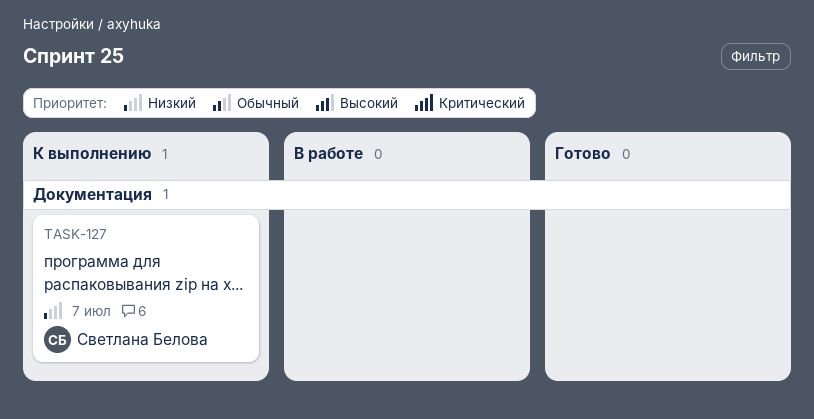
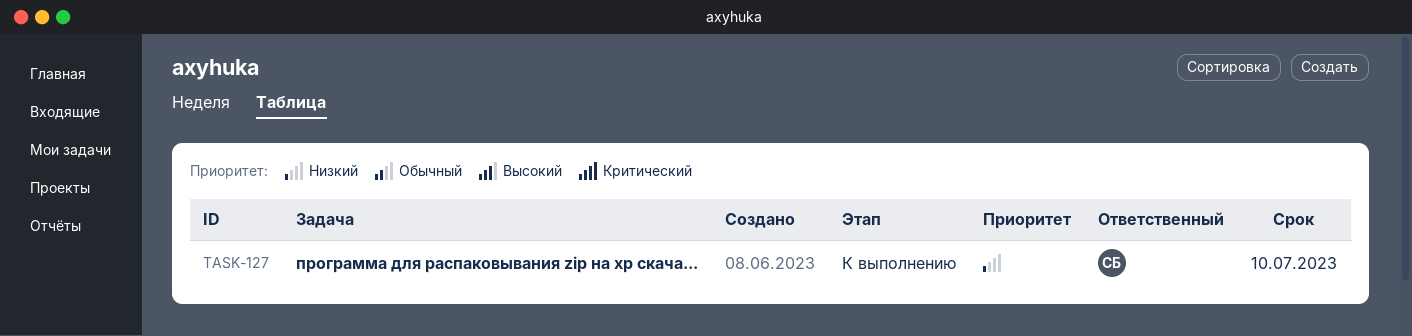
TASK-127, due: Jul 7 -> Jul 10

